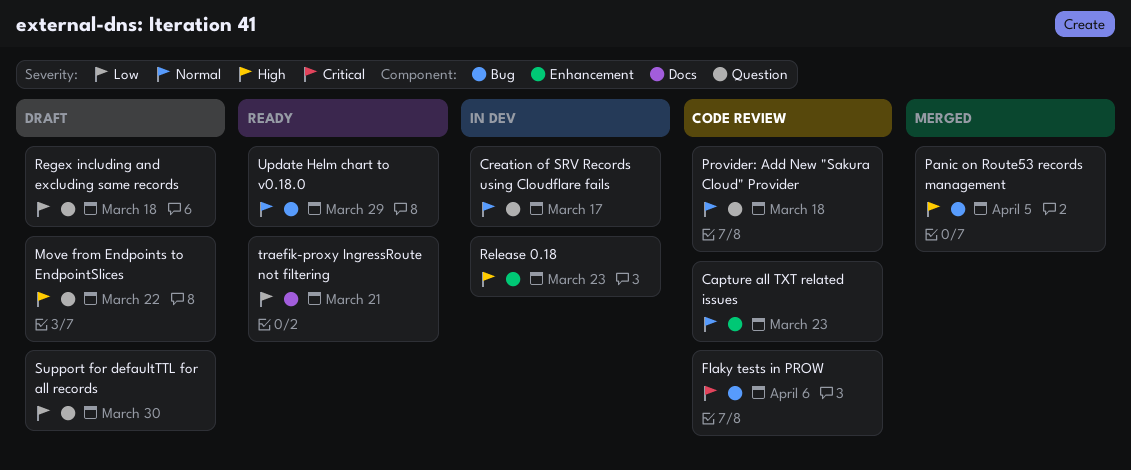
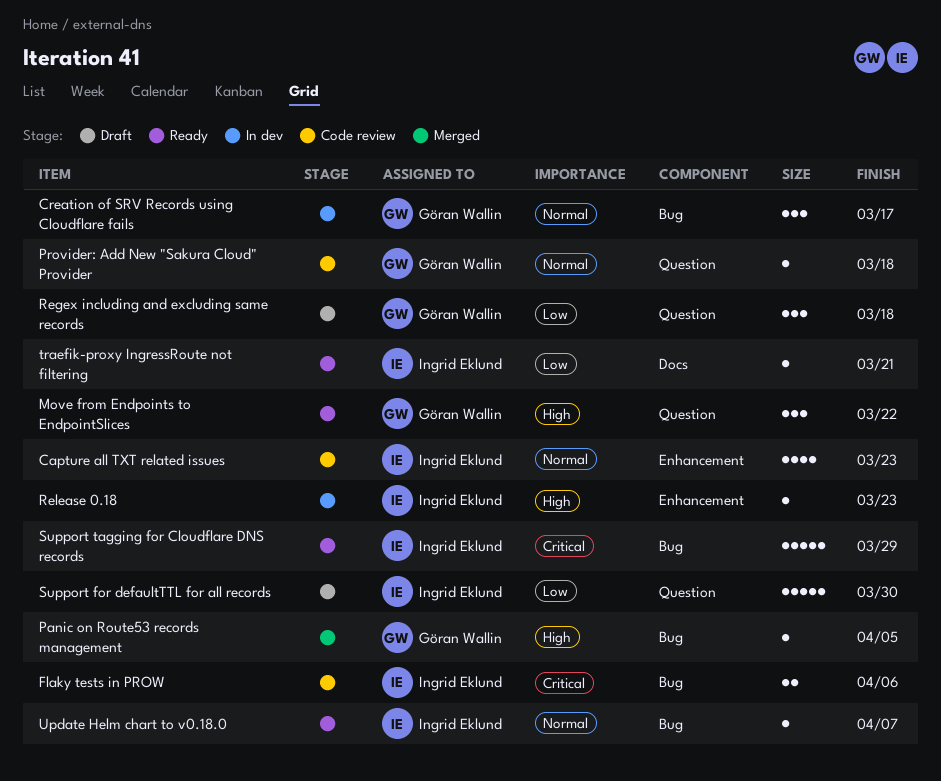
Creation of SRV Records using Cloudflare fails, label: Question -> Bug
Move from Endpoints to EndpointSlices, status: Draft -> Ready
Support tagging for Cloudflare DNS records: none -> present
Update Helm chart to v0.18.0, due: Mar 29 -> Apr 7

